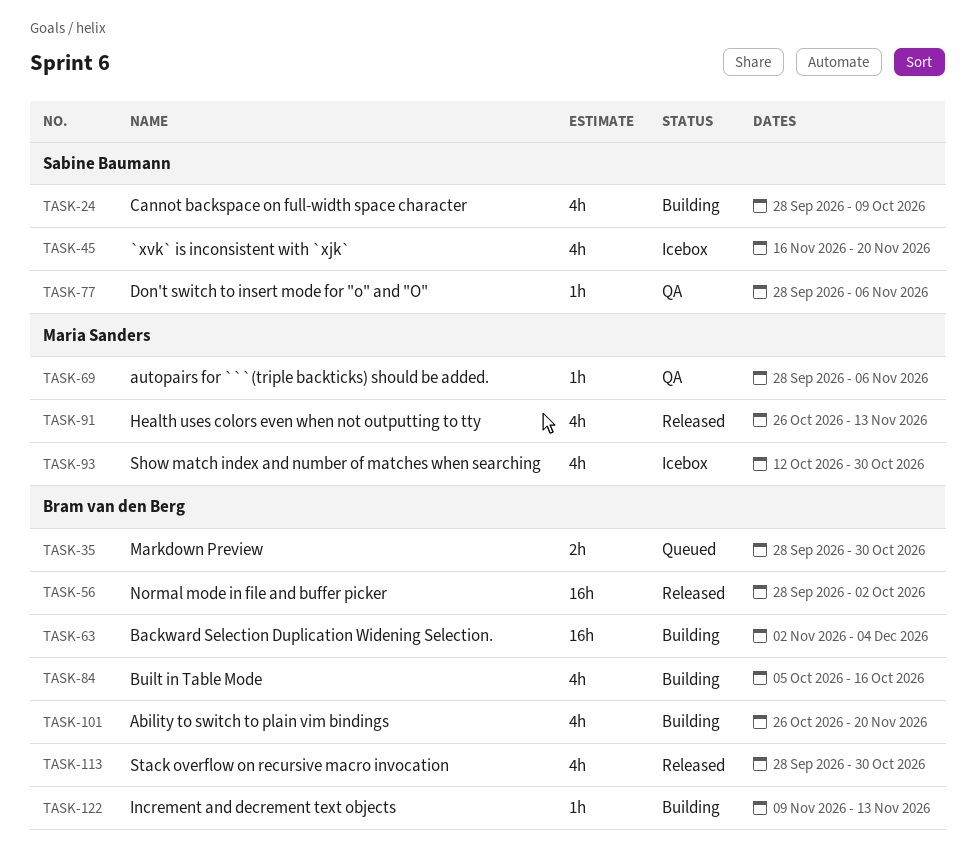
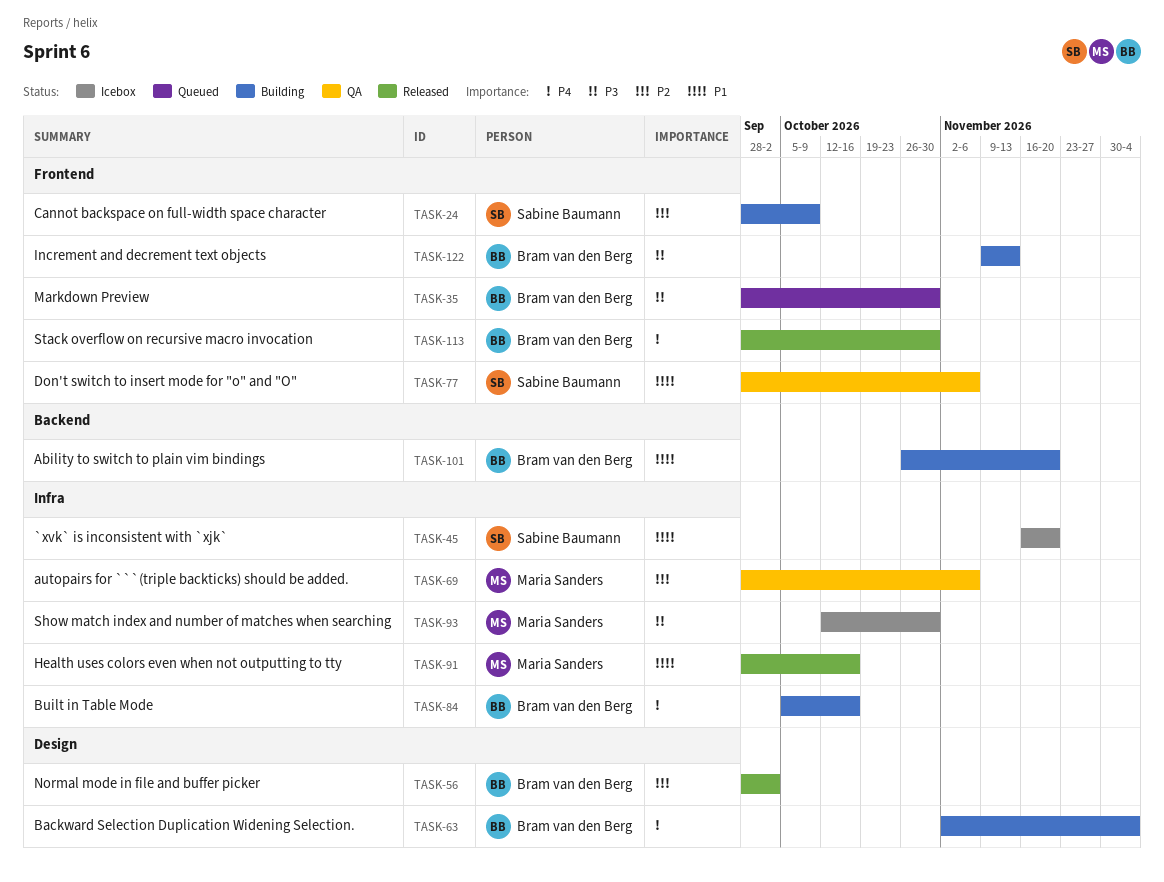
TASK-91, start: Oct 26 -> Sep 28
TASK-91, due: Nov 13 -> Oct 16

